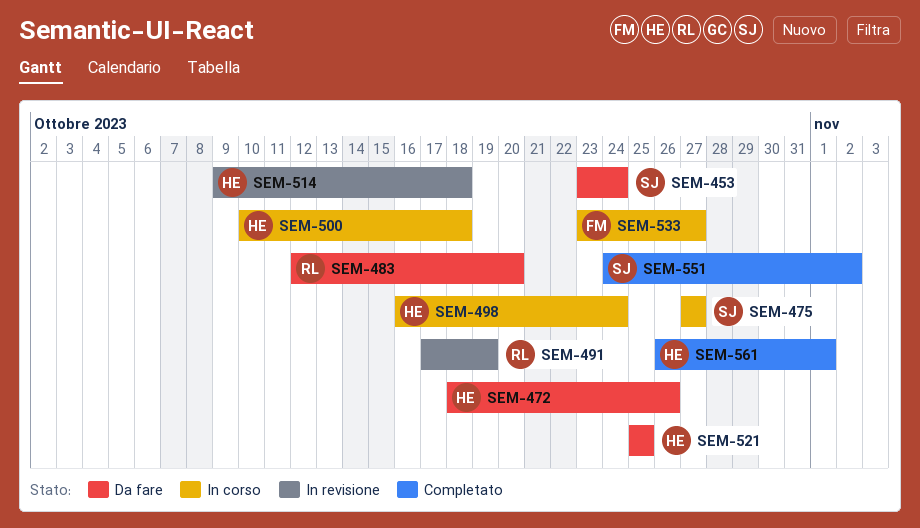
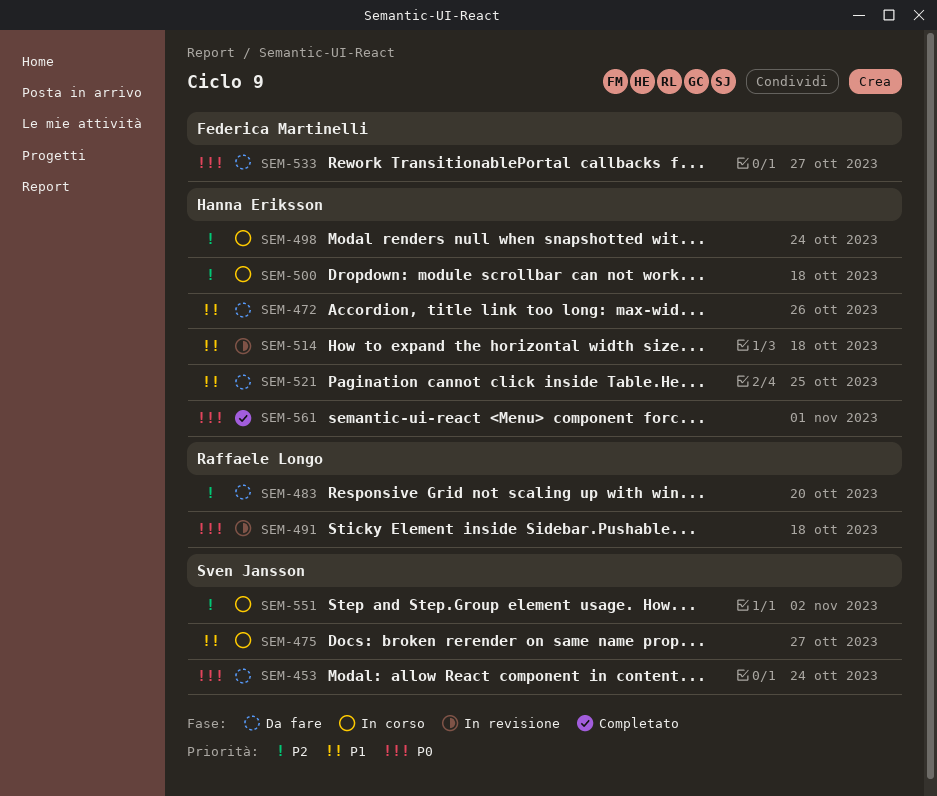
SEM-491, due: Oct 19 -> Oct 18
SEM-533, status: In corso -> Da fare
SEM-551, status: Completato -> In corso

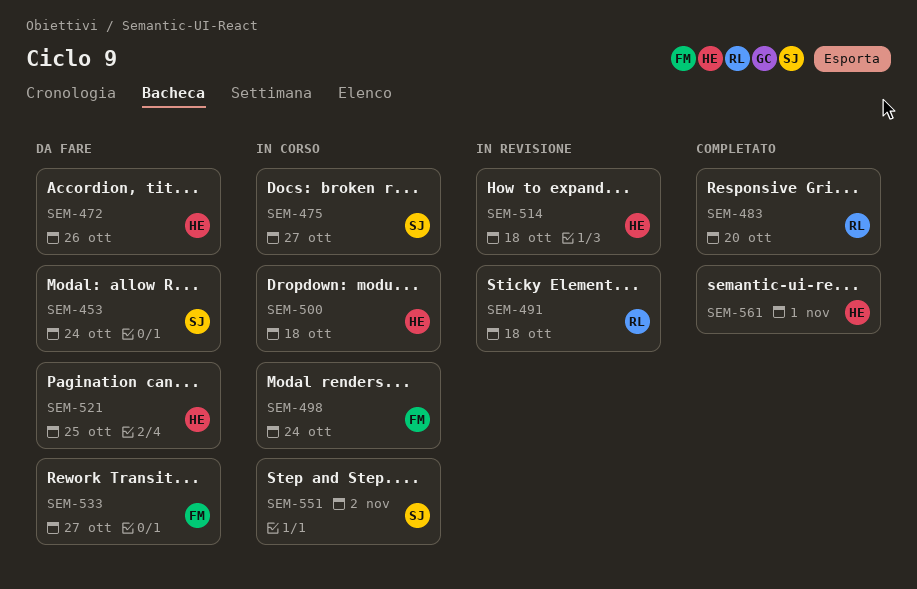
SEM-483, status: Da fare -> Completato
SEM-498, owner: Hanna Eriksson -> Federica Martinelli

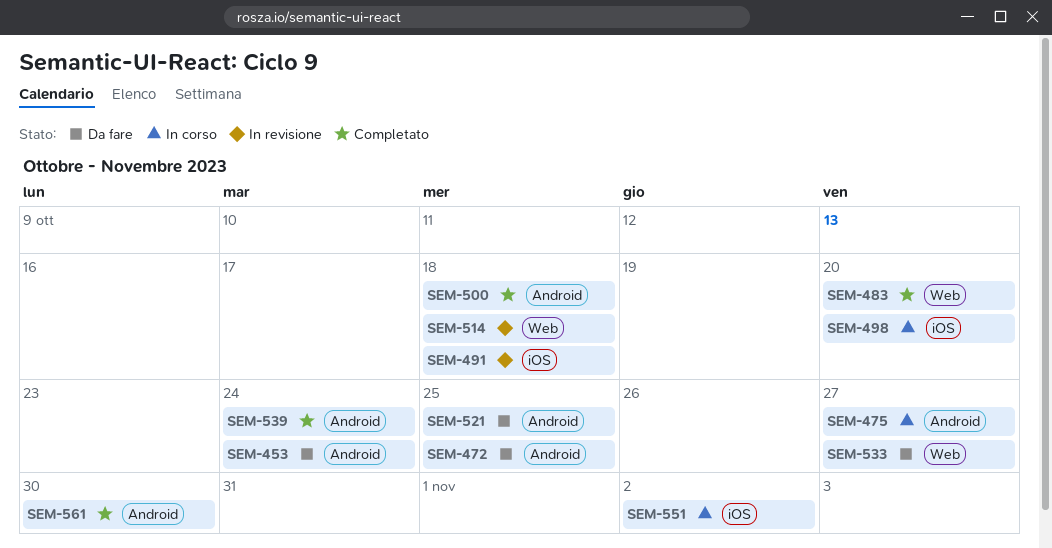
SEM-472, due: Oct 26 -> Oct 25
SEM-498, due: Oct 24 -> Oct 20
SEM-500, status: In corso -> Completato
SEM-539: none -> present
SEM-561, due: Nov 1 -> Oct 30

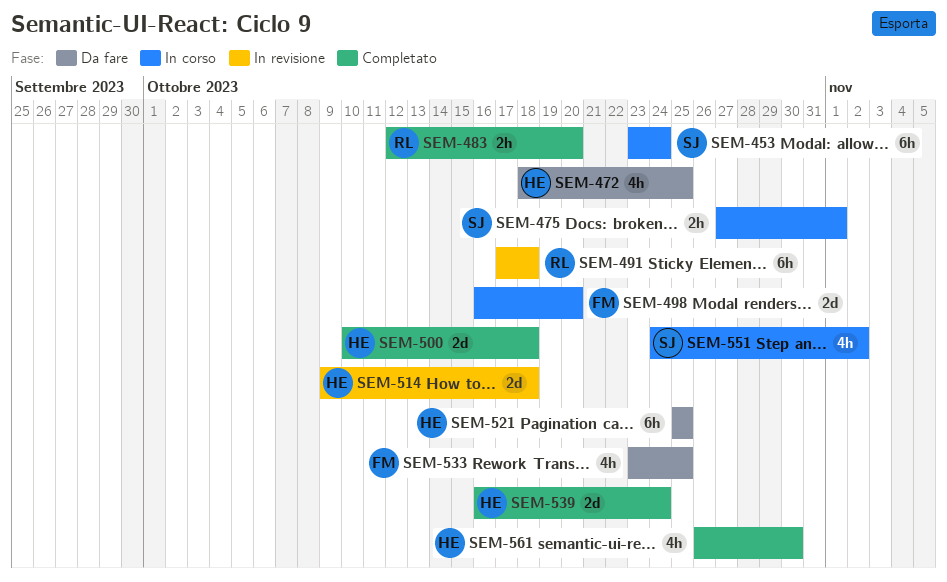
SEM-453, status: Da fare -> In corso
SEM-475, due: Oct 27 -> Nov 1
SEM-533, due: Oct 27 -> Oct 25

